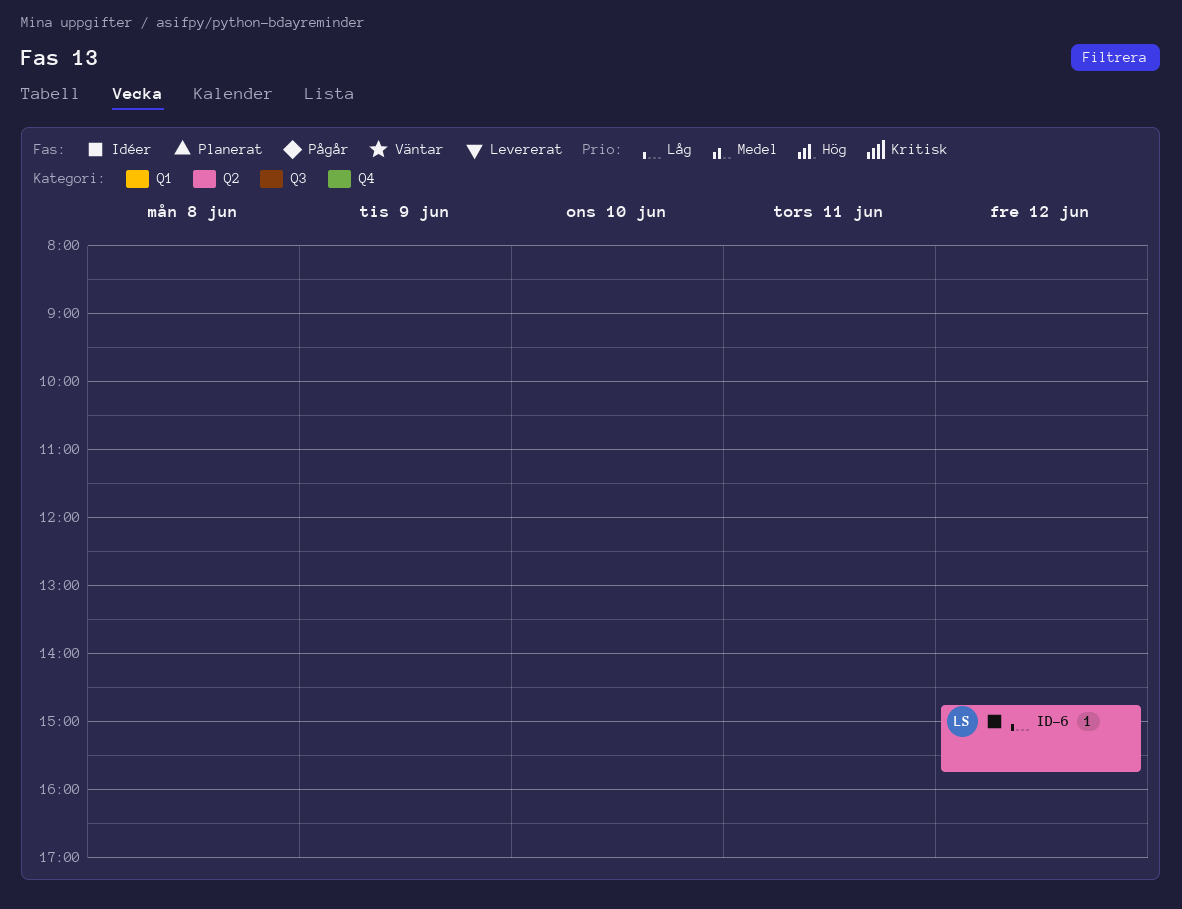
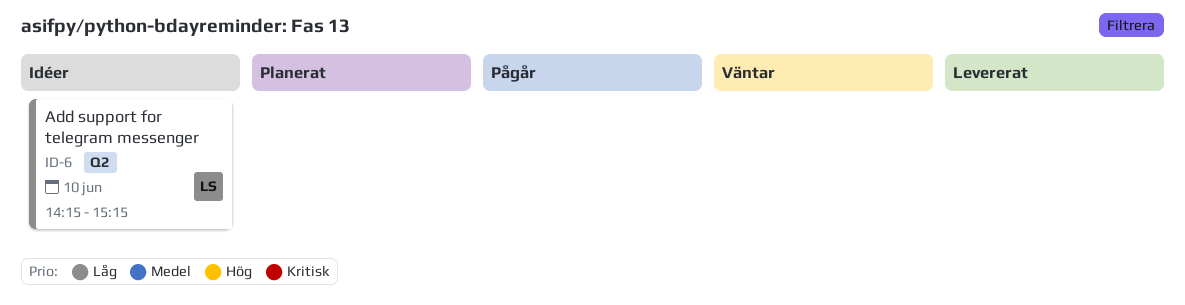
ID-6, day: Jun 12 -> Jun 10
ID-6, begins: 14:45 -> 14:15
ID-6, ends: 15:45 -> 15:15

